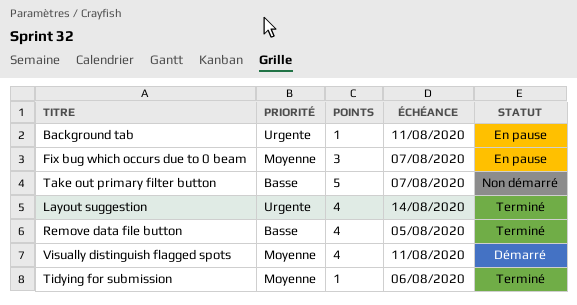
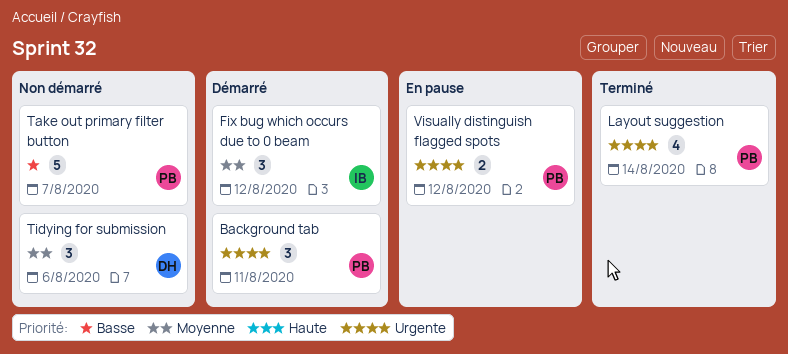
Background tab, status: En pause -> Démarré
Background tab, estimate: 1 -> 3
Fix bug which occurs due to 0 beam, status: En pause -> Démarré
Fix bug which occurs due to 0 beam, due: Aug 7 -> Aug 12
Remove data file button: present -> none
Tidying for submission, status: Terminé -> Non démarré
Tidying for submission, estimate: 1 -> 3
Visually distinguish flagged spots, status: Démarré -> En pause
Visually distinguish flagged spots, priority: Moyenne -> Urgente
Visually distinguish flagged spots, estimate: 4 -> 2
Visually distinguish flagged spots, due: Aug 11 -> Aug 12

